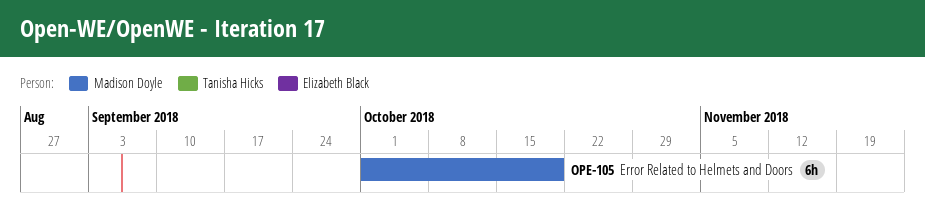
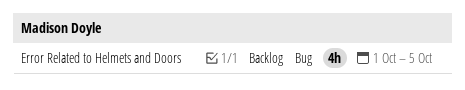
Error Related to Helmets and Doors, estimate: 6h -> 4h
Error Related to Helmets and Doors, due: Oct 19 -> Oct 5

